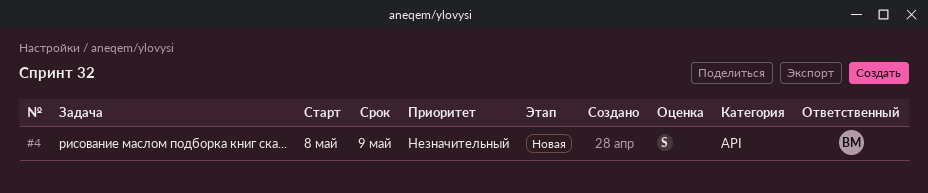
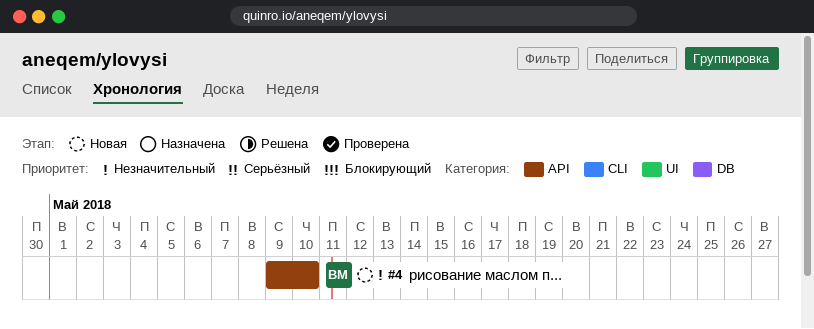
#4, start: May 8 -> May 9
#4, due: May 9 -> May 10

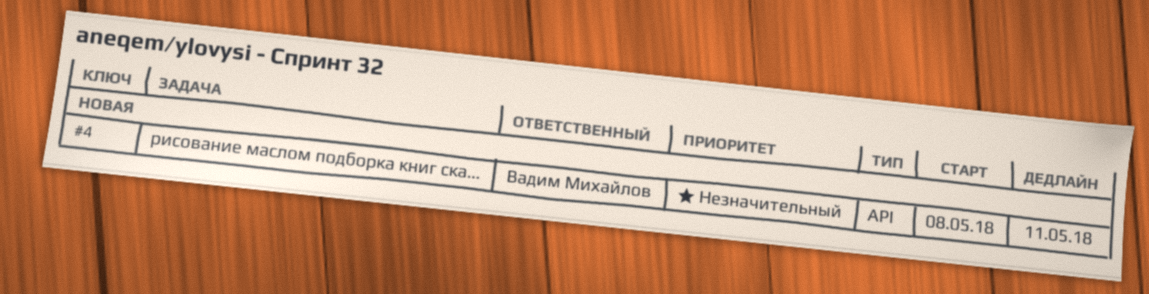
#4, start: May 9 -> May 8
#4, due: May 10 -> May 11

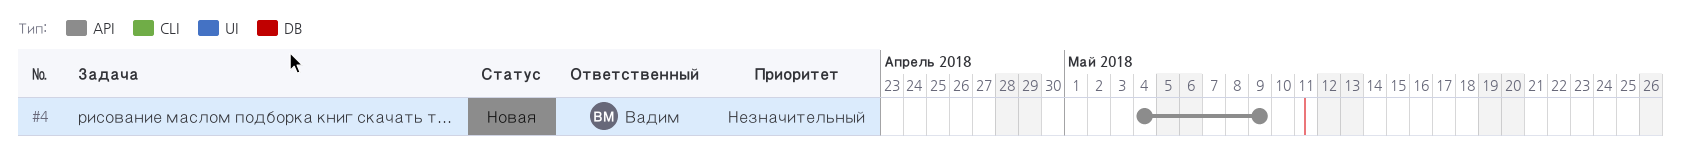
#4, start: May 8 -> May 4
#4, due: May 11 -> May 9

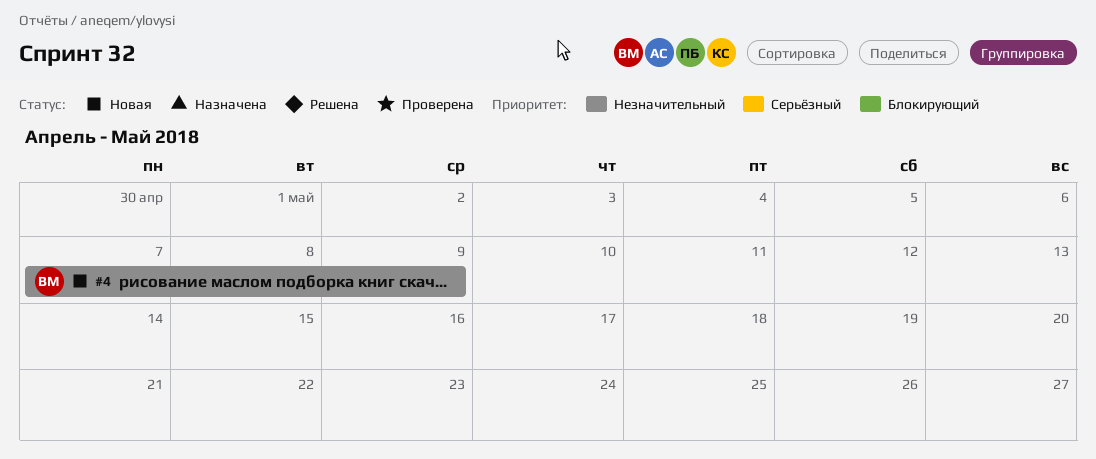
#4, start: May 4 -> May 7

